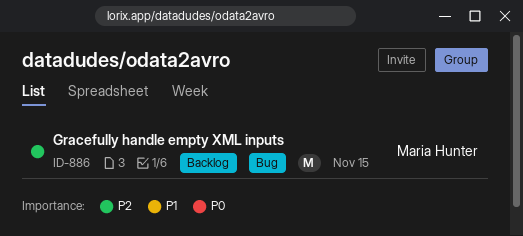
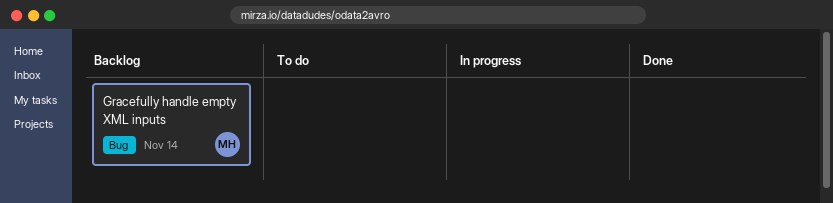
Gracefully handle empty XML inputs, due: Nov 15 -> Nov 14

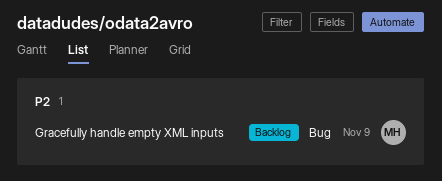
Gracefully handle empty XML inputs, due: Nov 14 -> Nov 9

